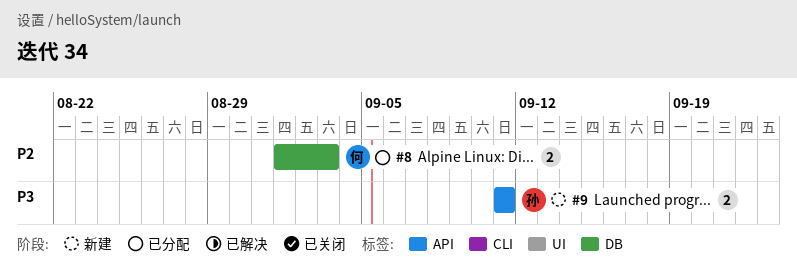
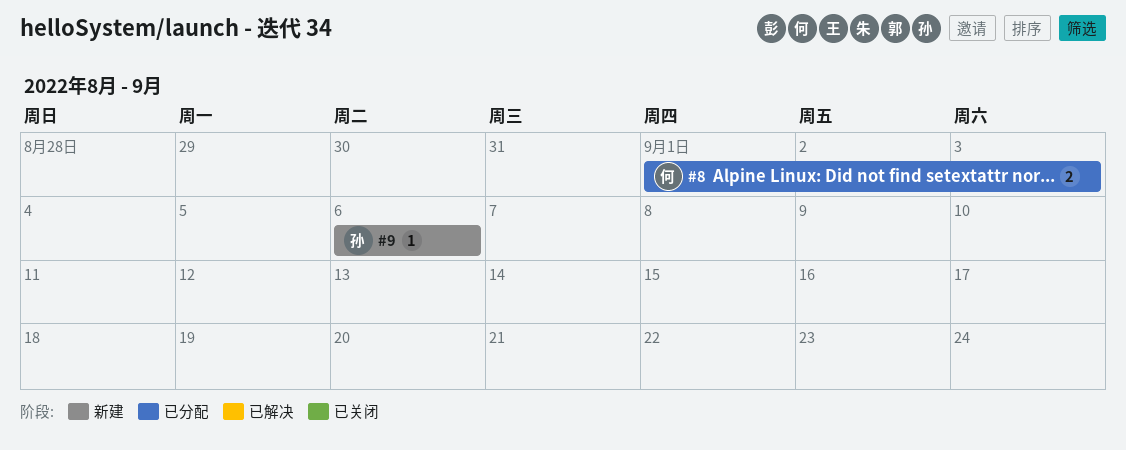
#9, estimate: 2 -> 1
#9, start: Sep 11 -> Sep 6
#9, due: Sep 11 -> Sep 6

